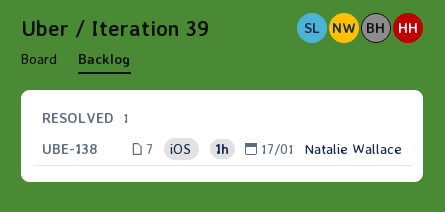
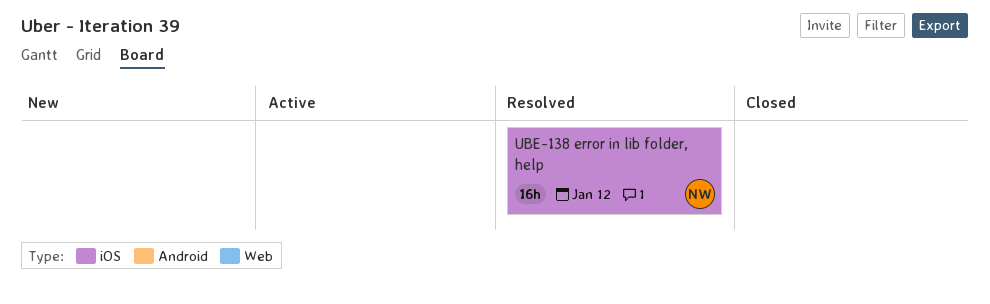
UBE-138, estimate: 1h -> 16h
UBE-138, due: Jan 17 -> Jan 12

